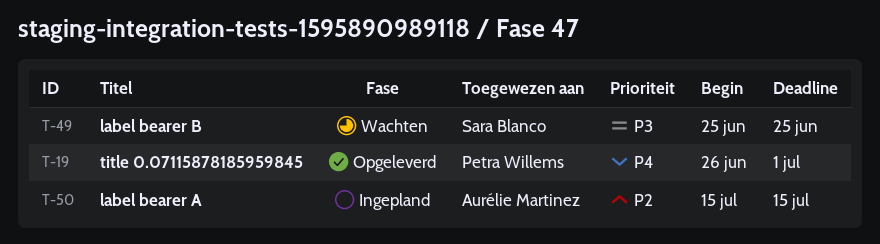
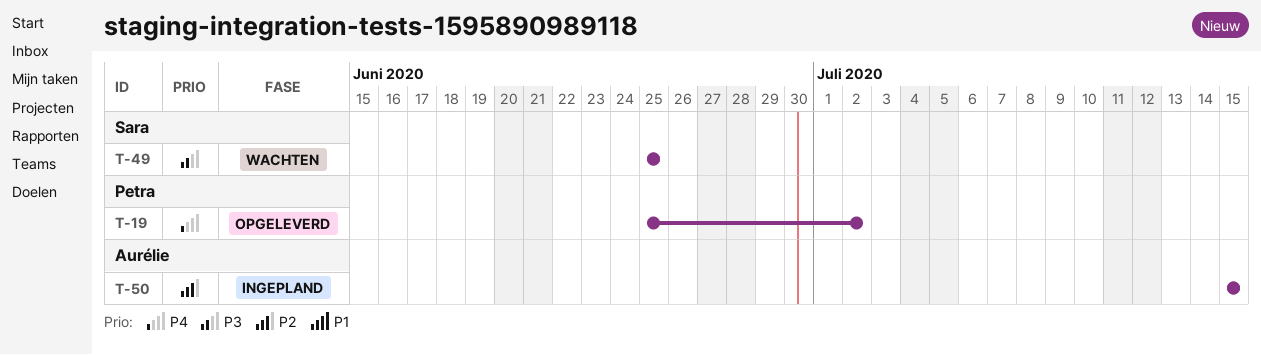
T-19, start: Jun 26 -> Jun 25
T-19, due: Jul 1 -> Jul 2

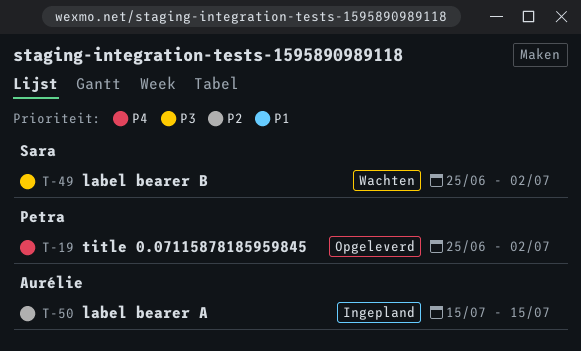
T-49, due: Jun 25 -> Jul 2

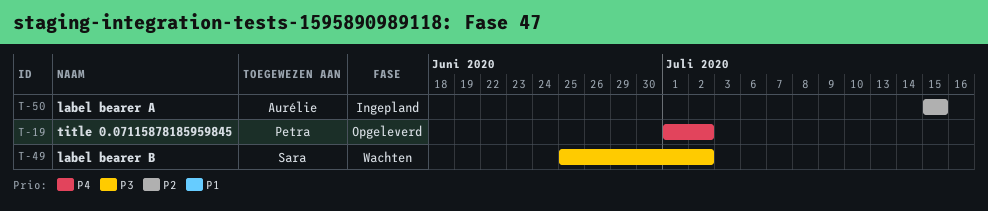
T-19, start: Jun 25 -> Jul 1

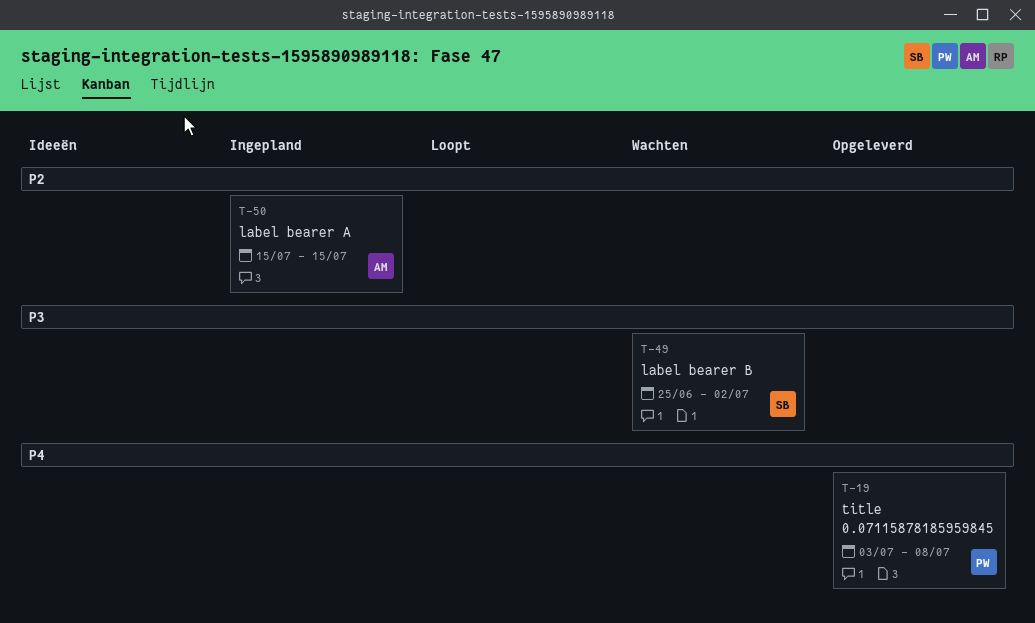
T-19, start: Jul 1 -> Jul 3
T-19, due: Jul 2 -> Jul 8

